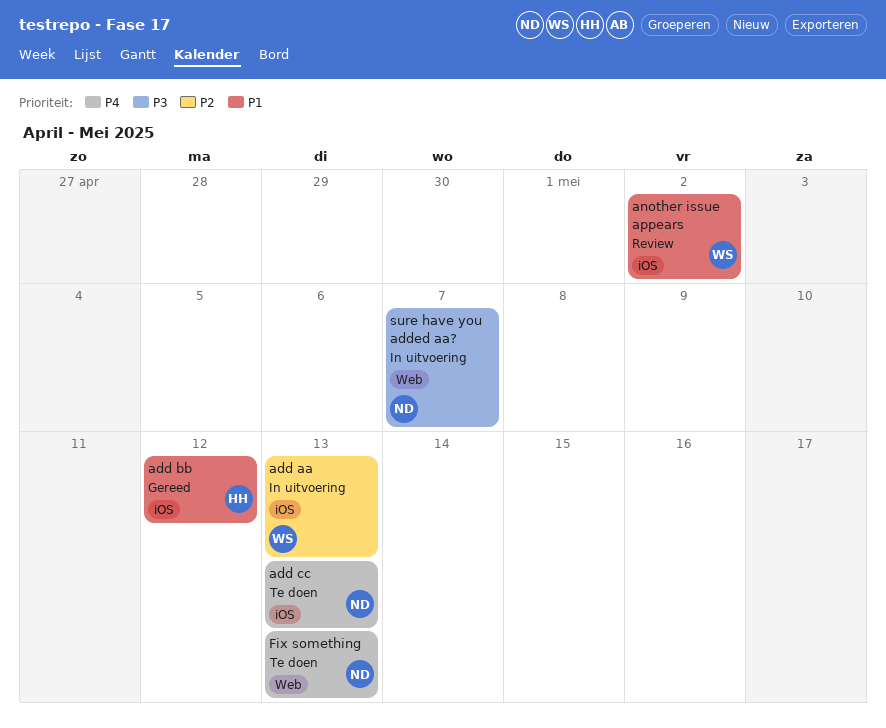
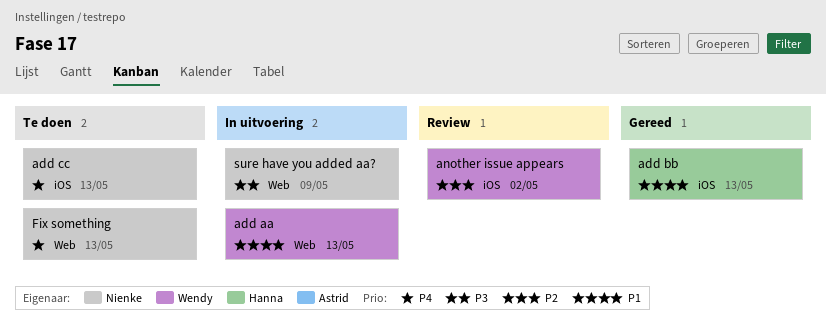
add aa, priority: P2 -> P1
add aa, label: iOS -> Web
add bb, due: May 12 -> May 13
another issue appears, priority: P1 -> P2
sure have you added aa?, due: May 7 -> May 9

